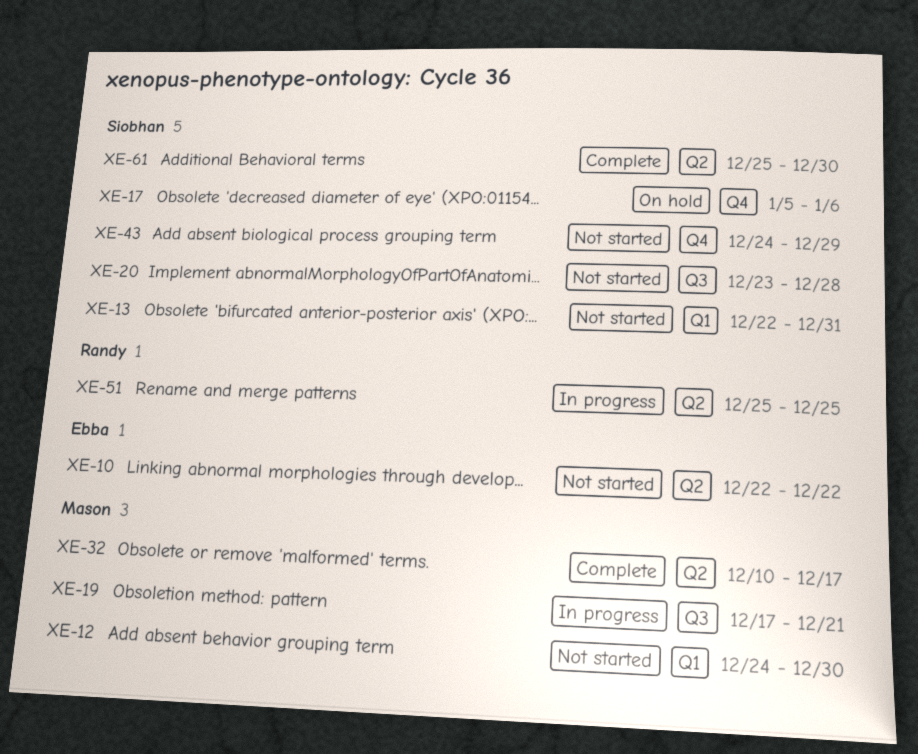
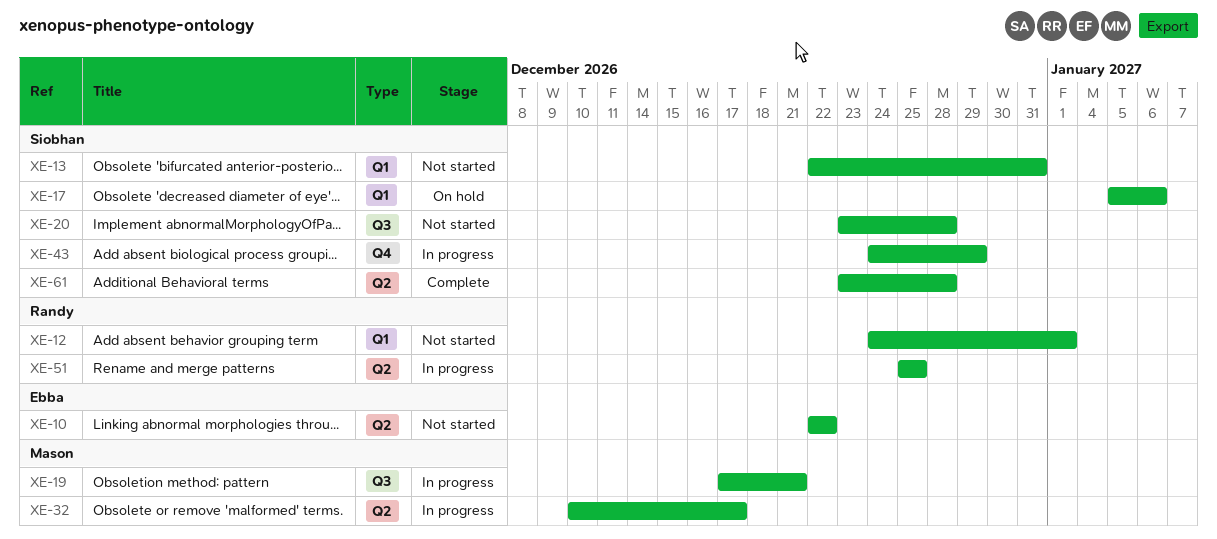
XE-12, owner: Mason -> Randy
XE-12, due: Dec 30 -> Jan 1
XE-17, label: Q4 -> Q1
XE-32, status: Complete -> In progress
XE-43, status: Not started -> In progress
XE-61, start: Dec 25 -> Dec 23
XE-61, due: Dec 30 -> Dec 28

